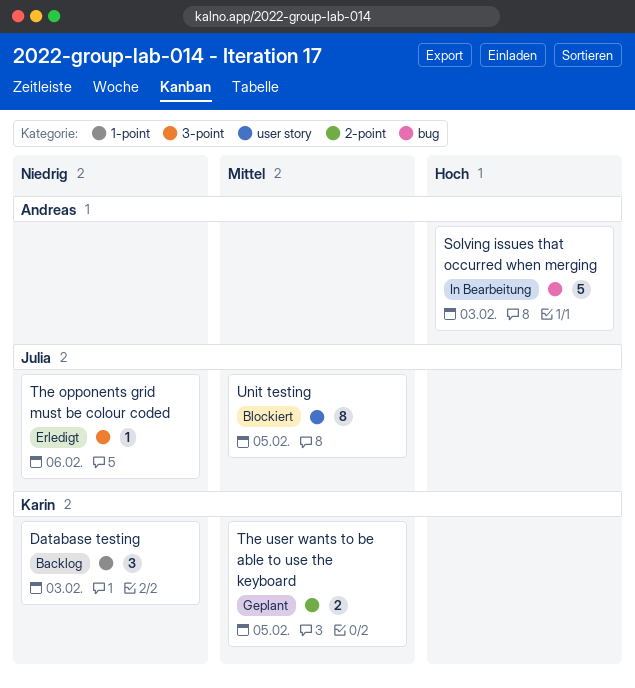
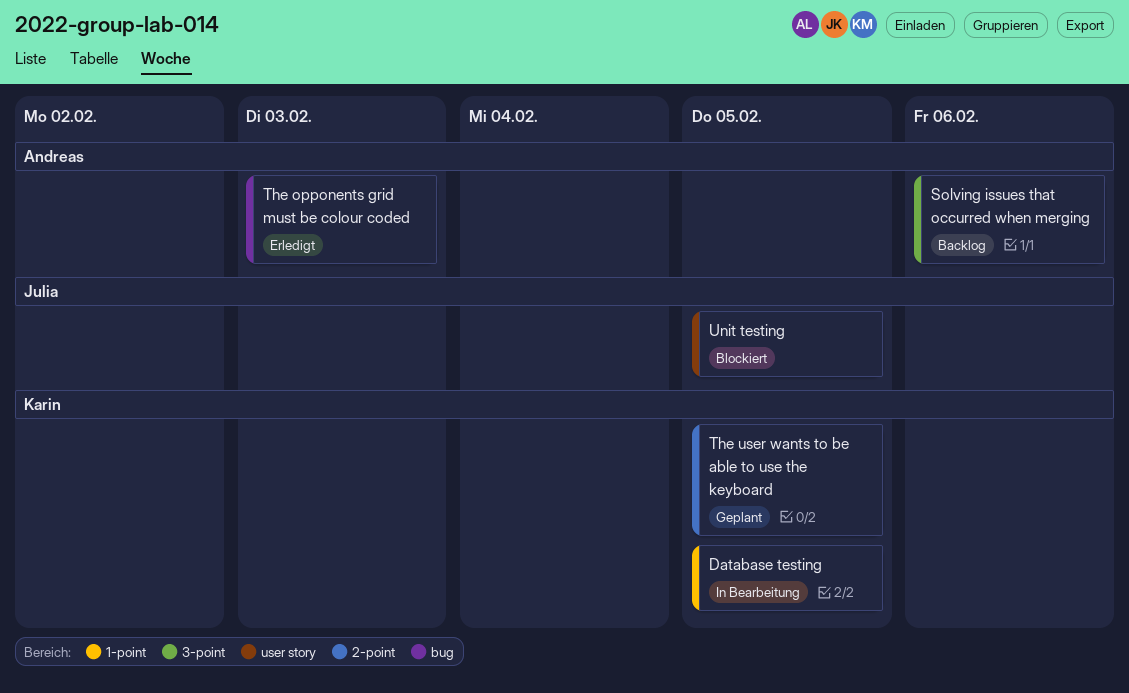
Database testing, status: Backlog -> In Bearbeitung
Database testing, due: Feb 3 -> Feb 5
Solving issues that occurred when merging, status: In Bearbeitung -> Backlog
Solving issues that occurred when merging, label: bug -> 3-point
Solving issues that occurred when merging, due: Feb 3 -> Feb 6
The opponents grid must be colour coded, owner: Julia -> Andreas
The opponents grid must be colour coded, label: 3-point -> bug
The opponents grid must be colour coded, due: Feb 6 -> Feb 3

